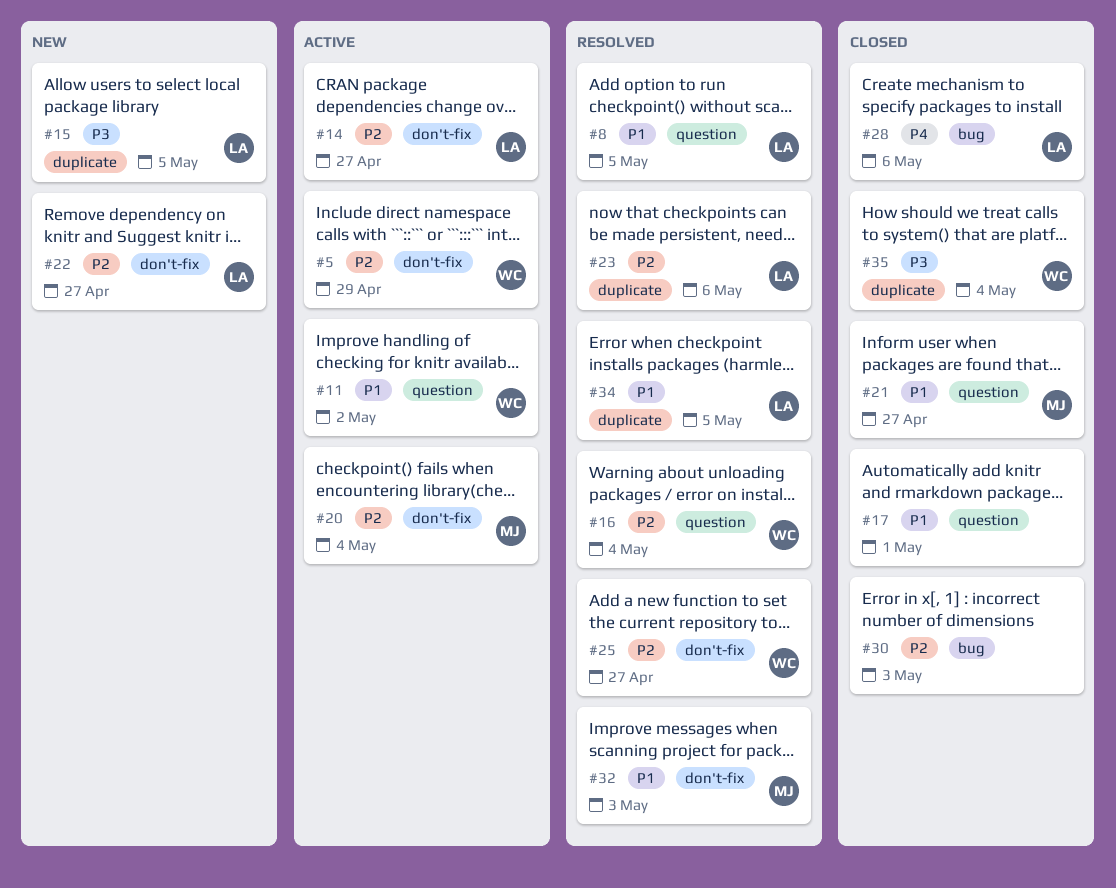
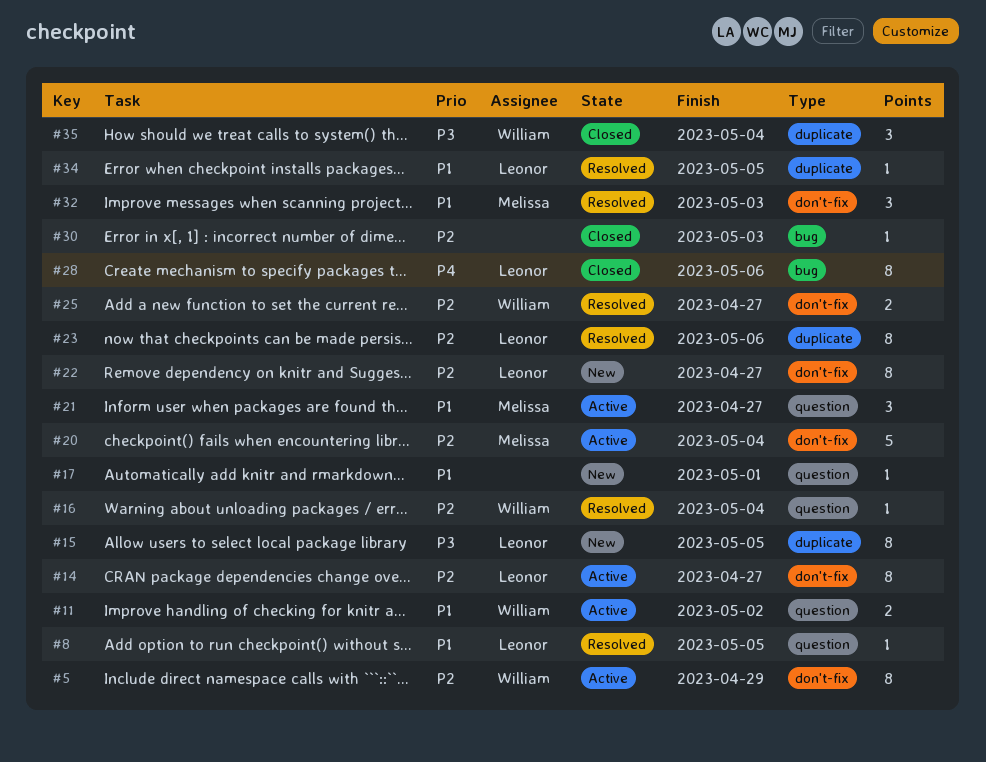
#17, status: Closed -> New
#21, status: Closed -> Active

